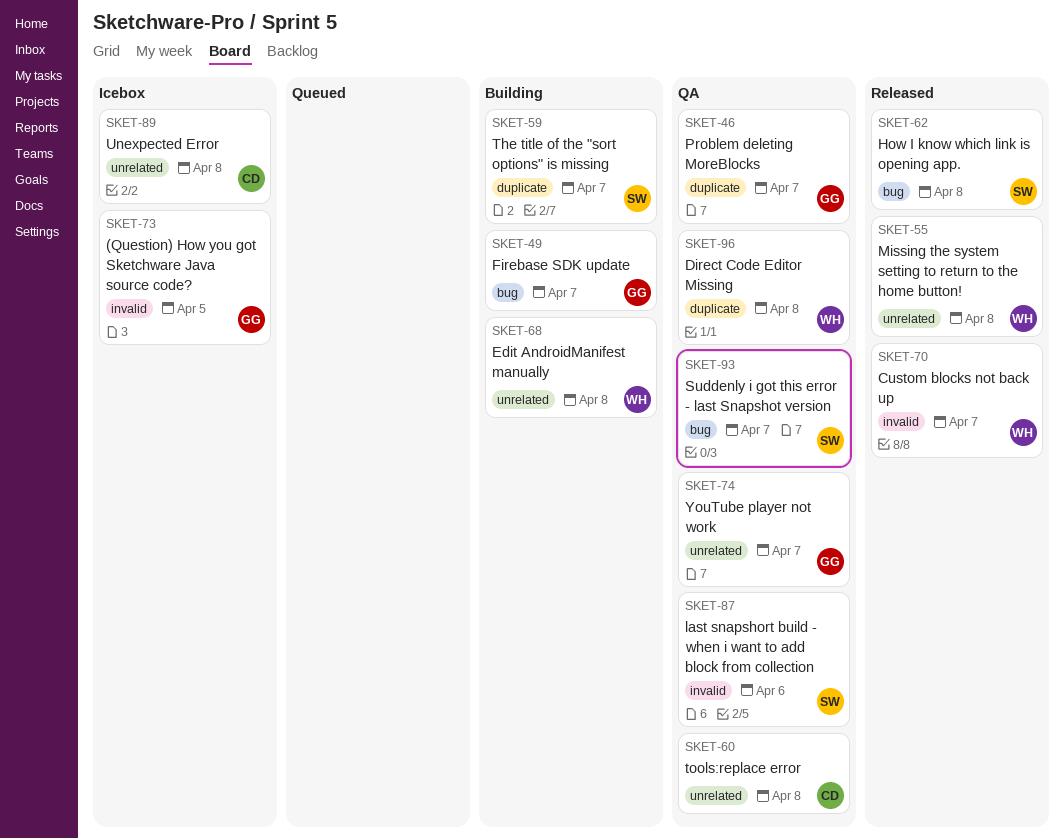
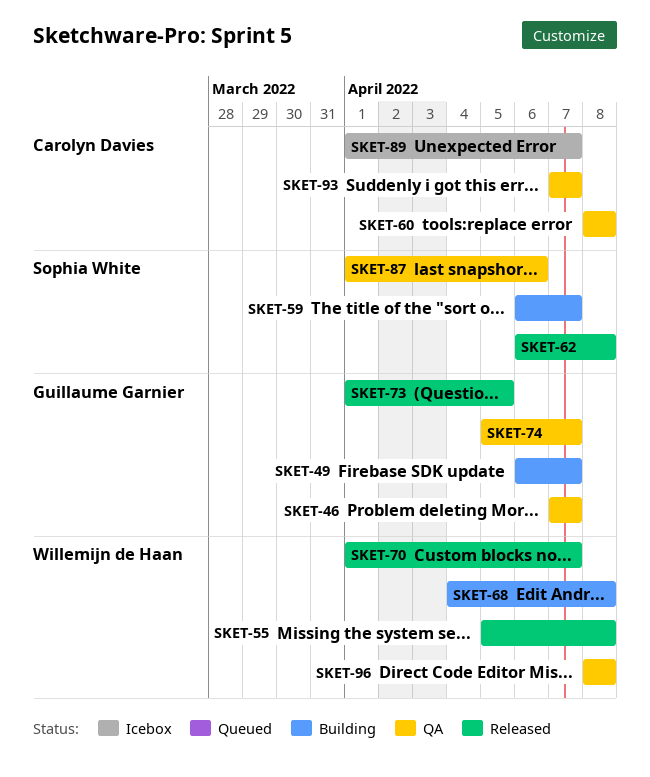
SKET-73, status: Icebox -> Released
SKET-89, due: Apr 8 -> Apr 7
SKET-93, owner: Sophia White -> Carolyn Davies

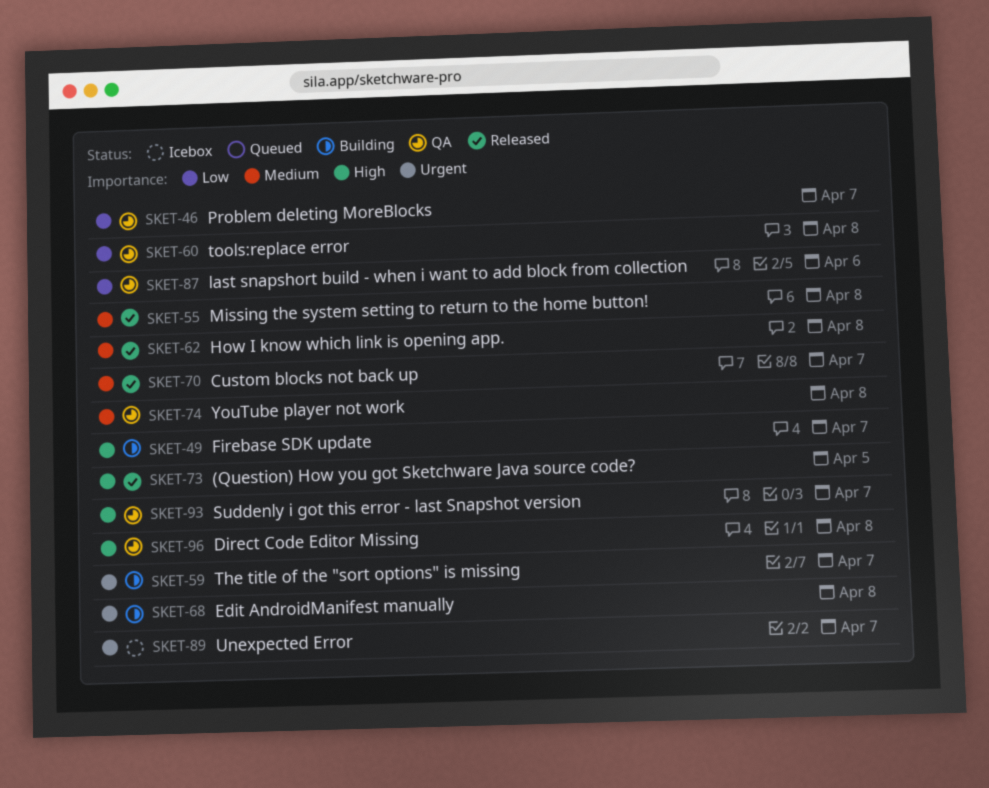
SKET-74, due: Apr 7 -> Apr 8

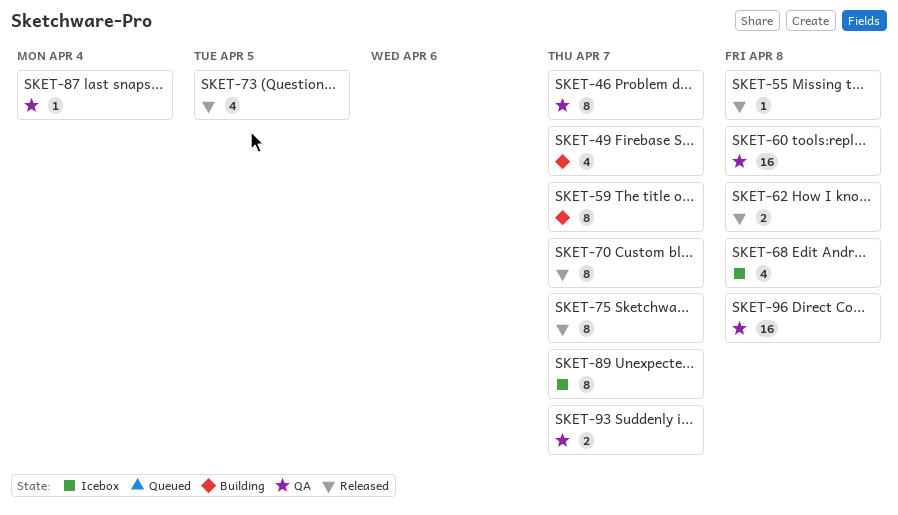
SKET-68, status: Building -> Icebox
SKET-74: present -> none
SKET-75: none -> present
SKET-87, due: Apr 6 -> Apr 4

